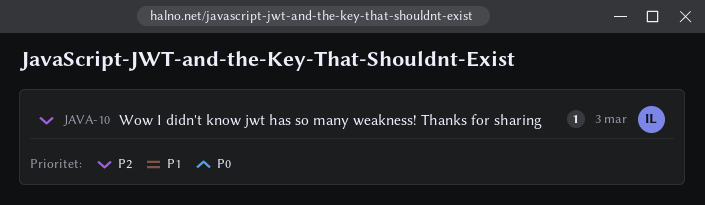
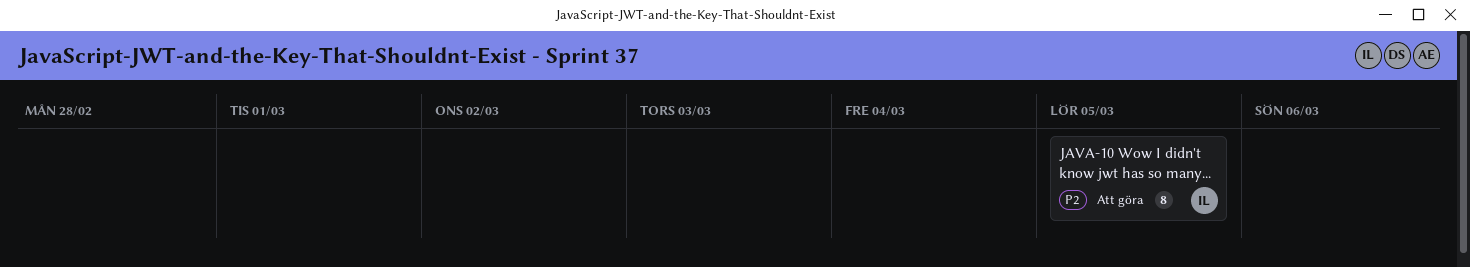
JAVA-10, estimate: 1 -> 8
JAVA-10, due: Mar 3 -> Mar 5

